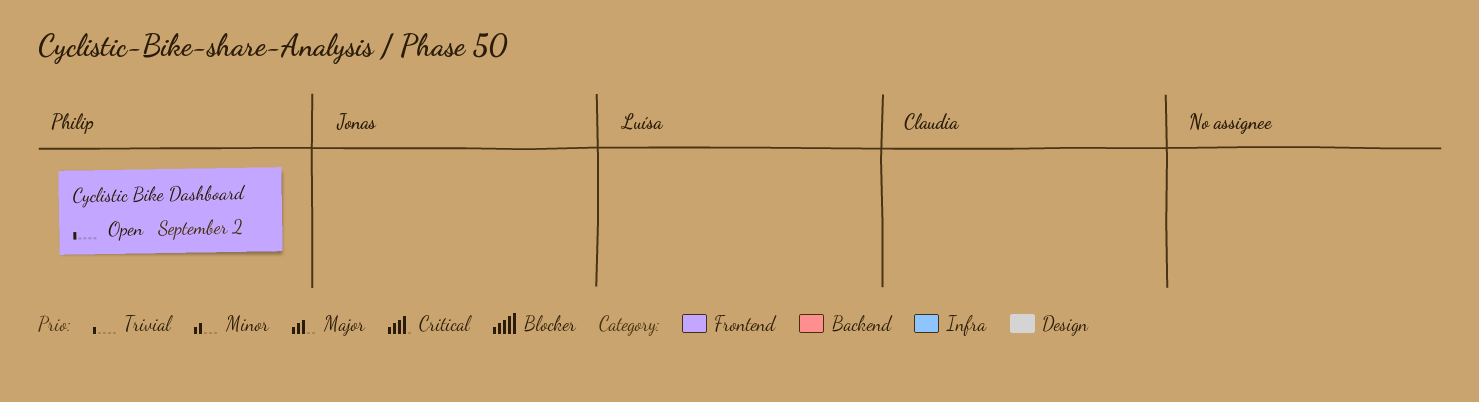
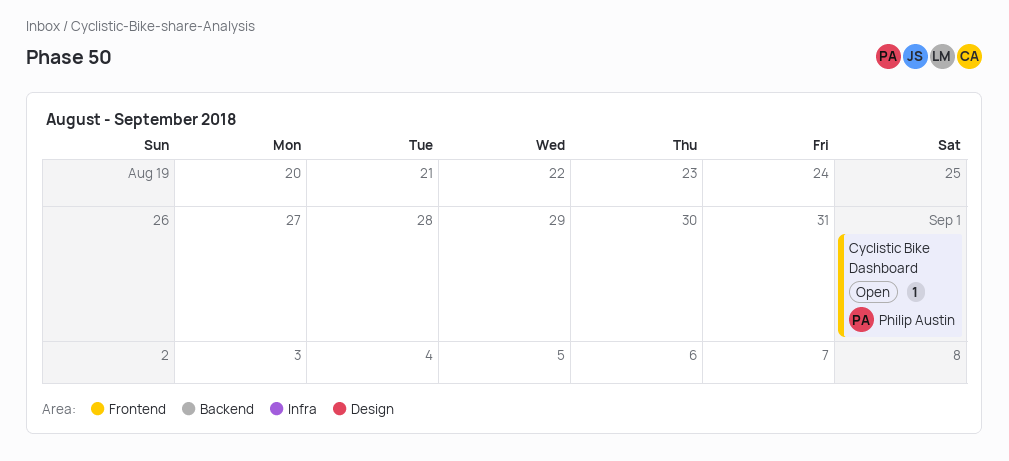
Cyclistic Bike Dashboard, due: Sep 2 -> Sep 1

